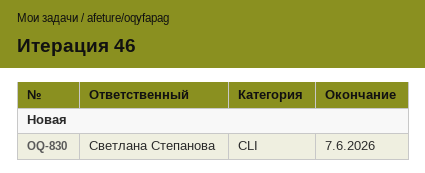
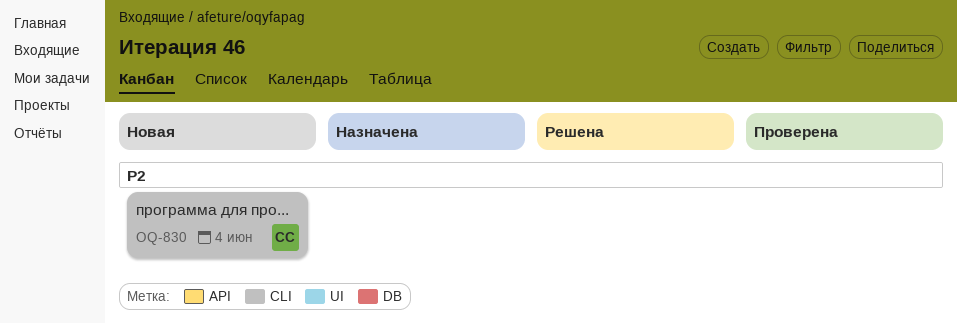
OQ-830, due: Jun 7 -> Jun 4

